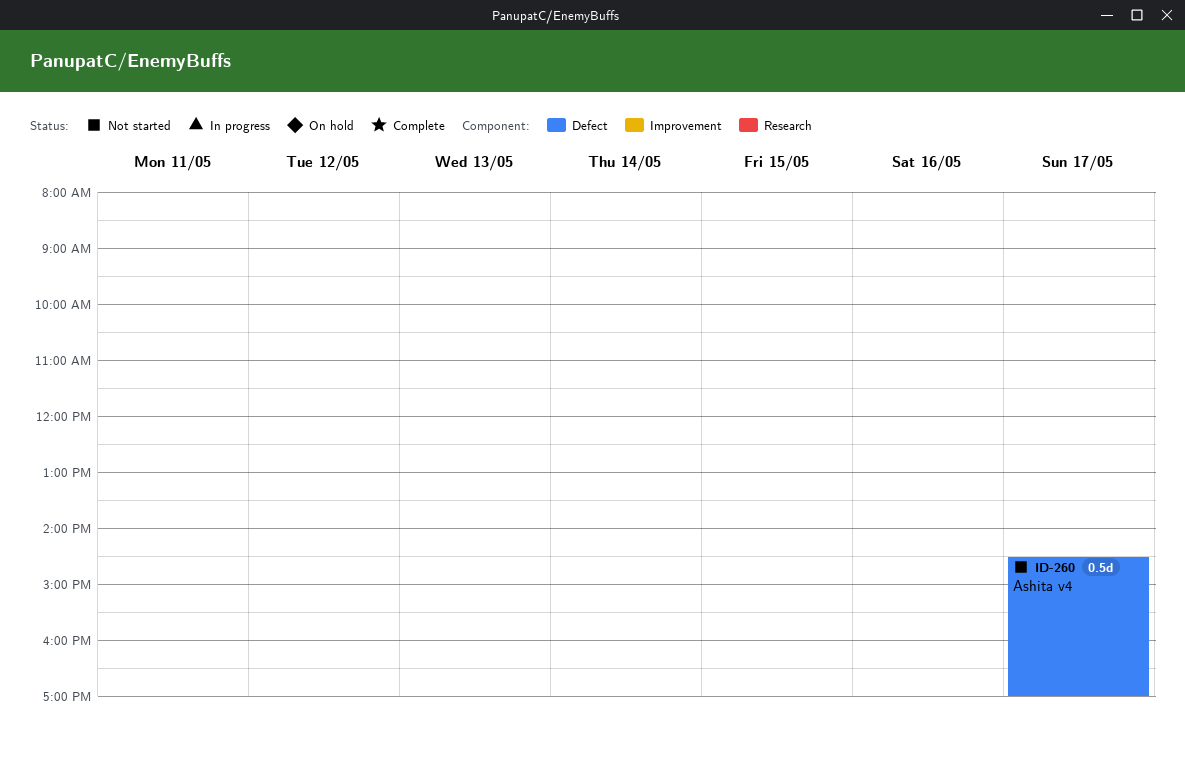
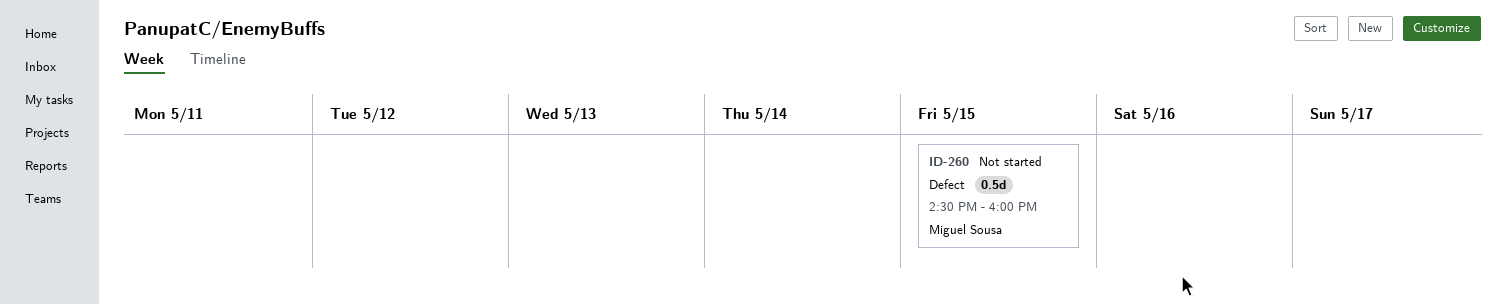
ID-260, day: May 17 -> May 15
ID-260, ends: 17:00 -> 16:00

